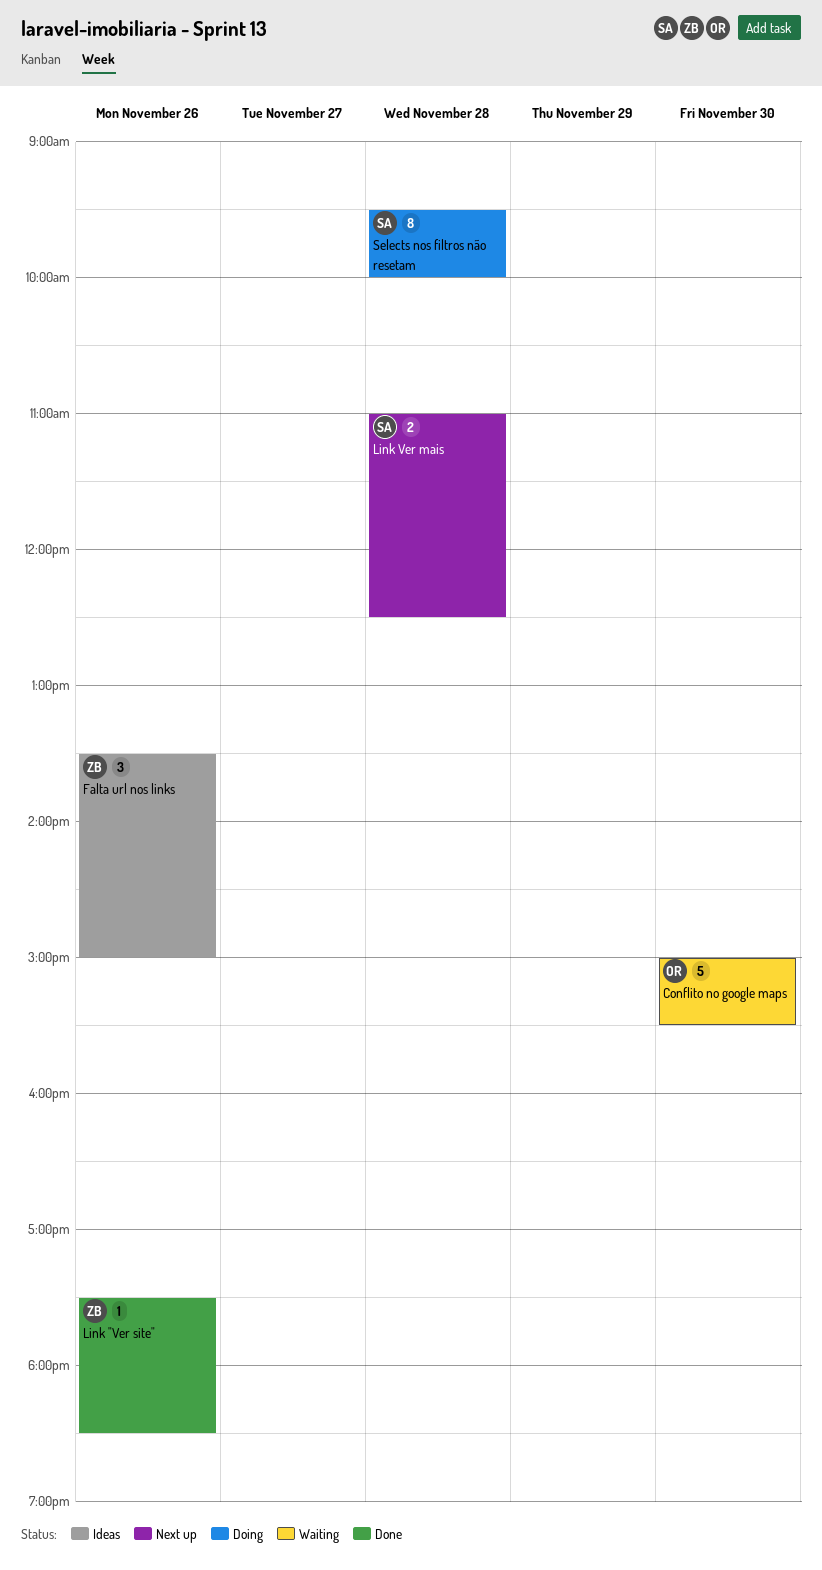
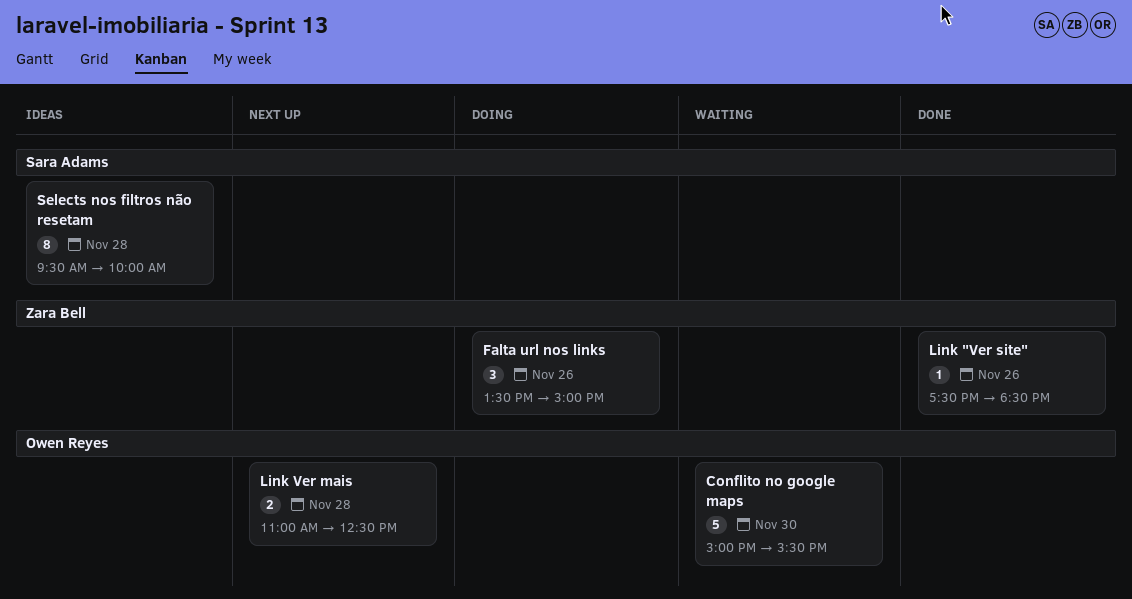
Falta url nos links, status: Ideas -> Doing
Link Ver mais, owner: Sara Adams -> Owen Reyes
Selects nos filtros não resetam, status: Doing -> Ideas

